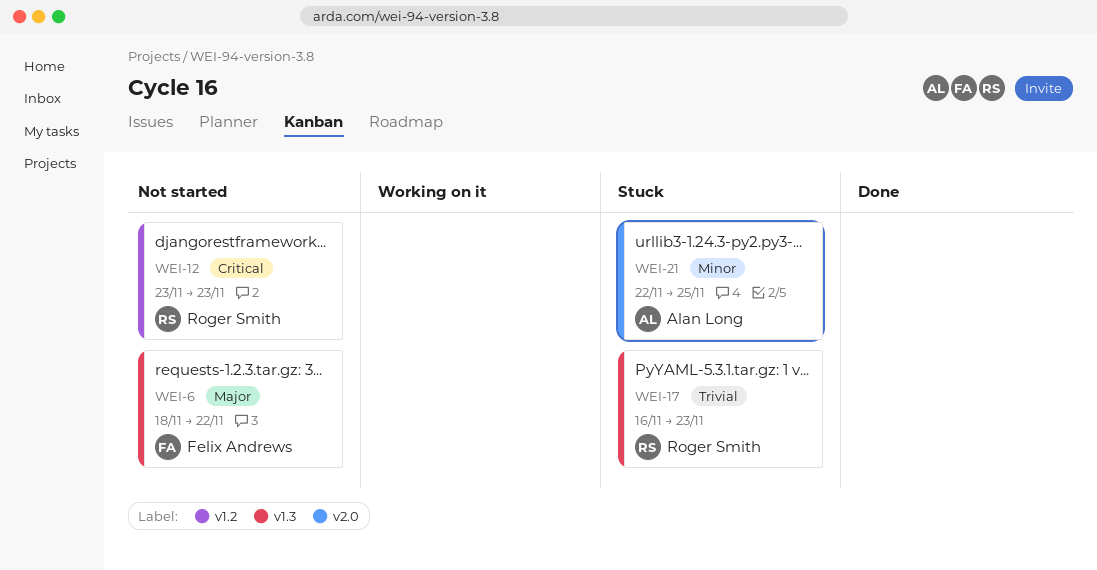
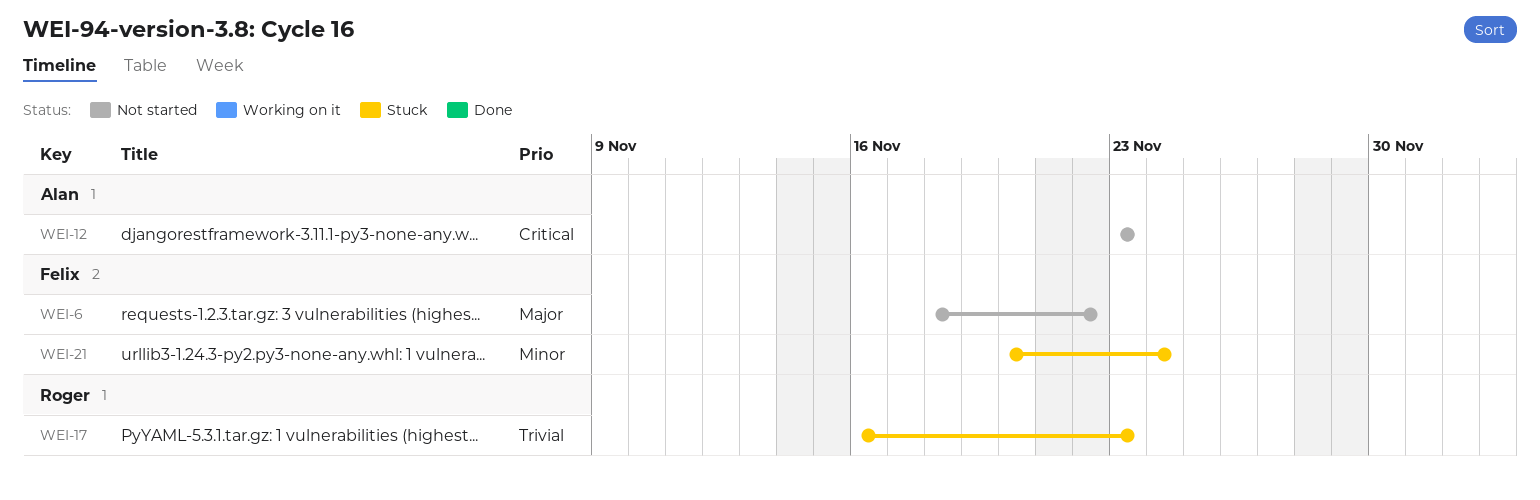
WEI-12, owner: Roger Smith -> Alan Long
WEI-21, owner: Alan Long -> Felix Andrews
WEI-21, start: Nov 22 -> Nov 20
WEI-21, due: Nov 25 -> Nov 24

